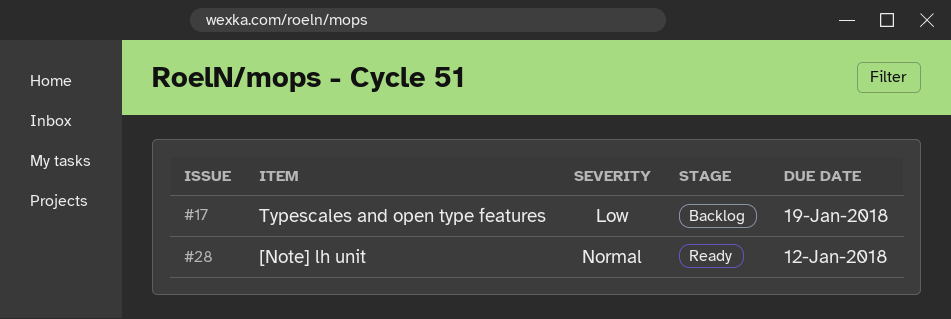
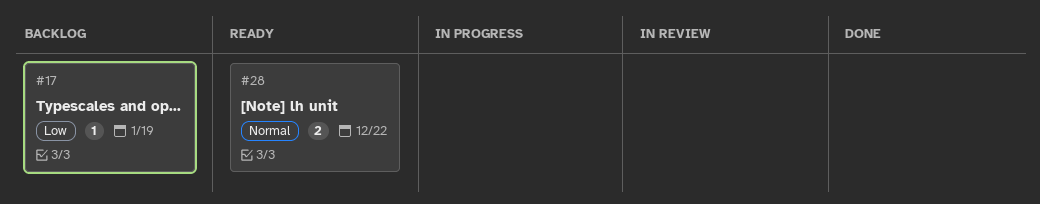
#28, due: Jan 12 -> Dec 22

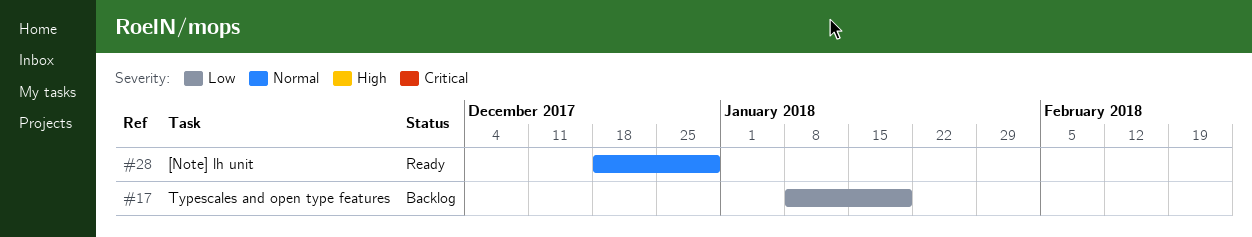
#28, due: Dec 22 -> Dec 29

